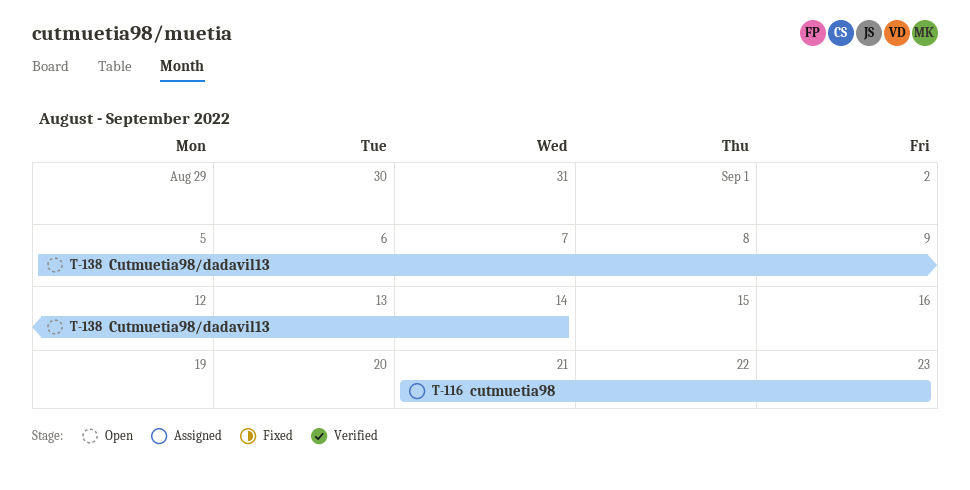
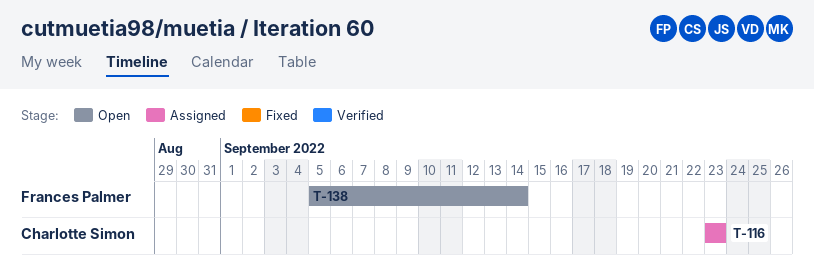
T-116, start: Sep 21 -> Sep 23

